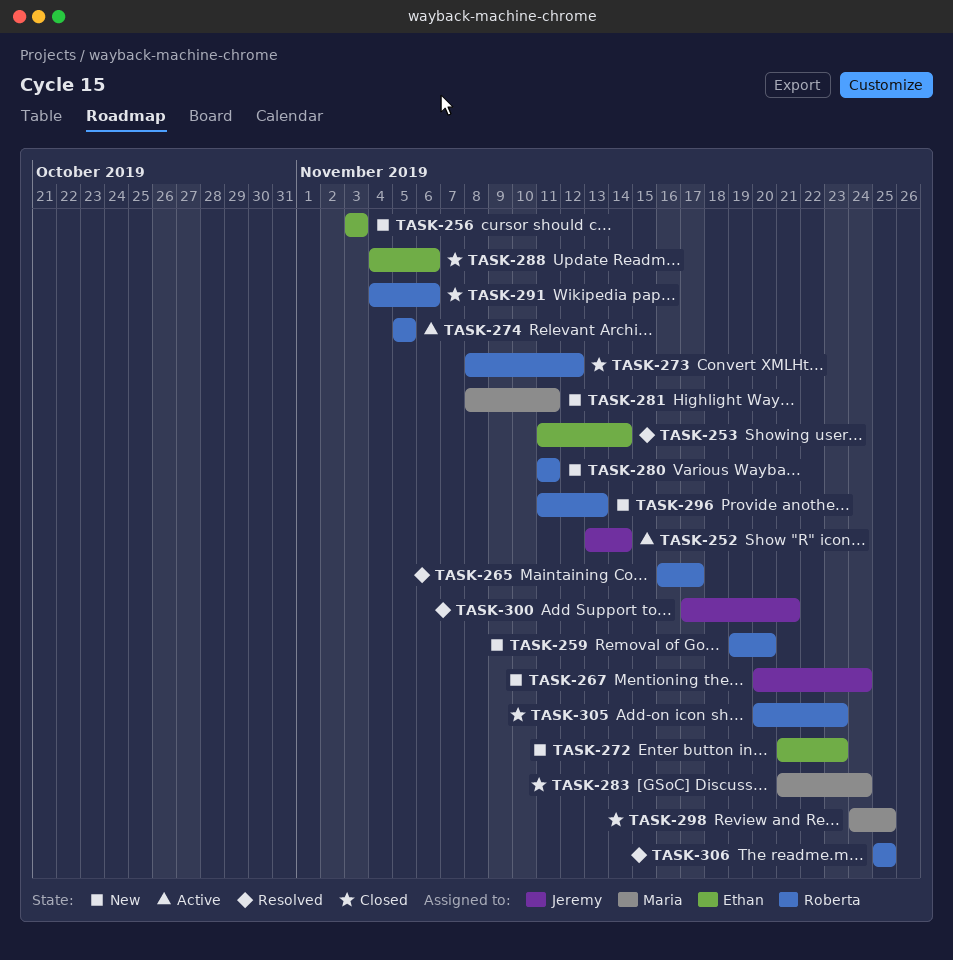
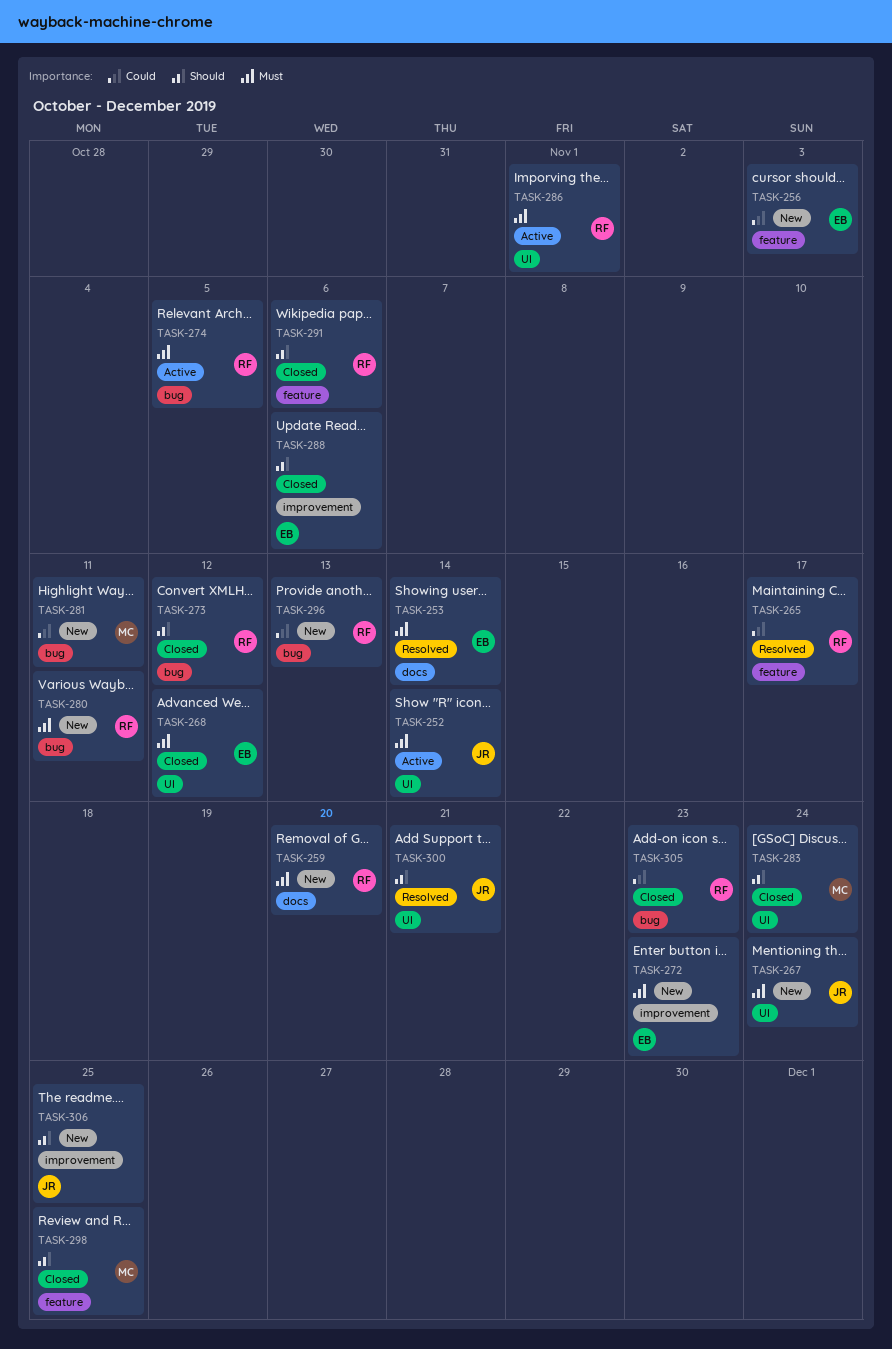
TASK-268: none -> present
TASK-286: none -> present
TASK-306, status: Resolved -> New
TASK-306, owner: Roberta -> Jeremy

